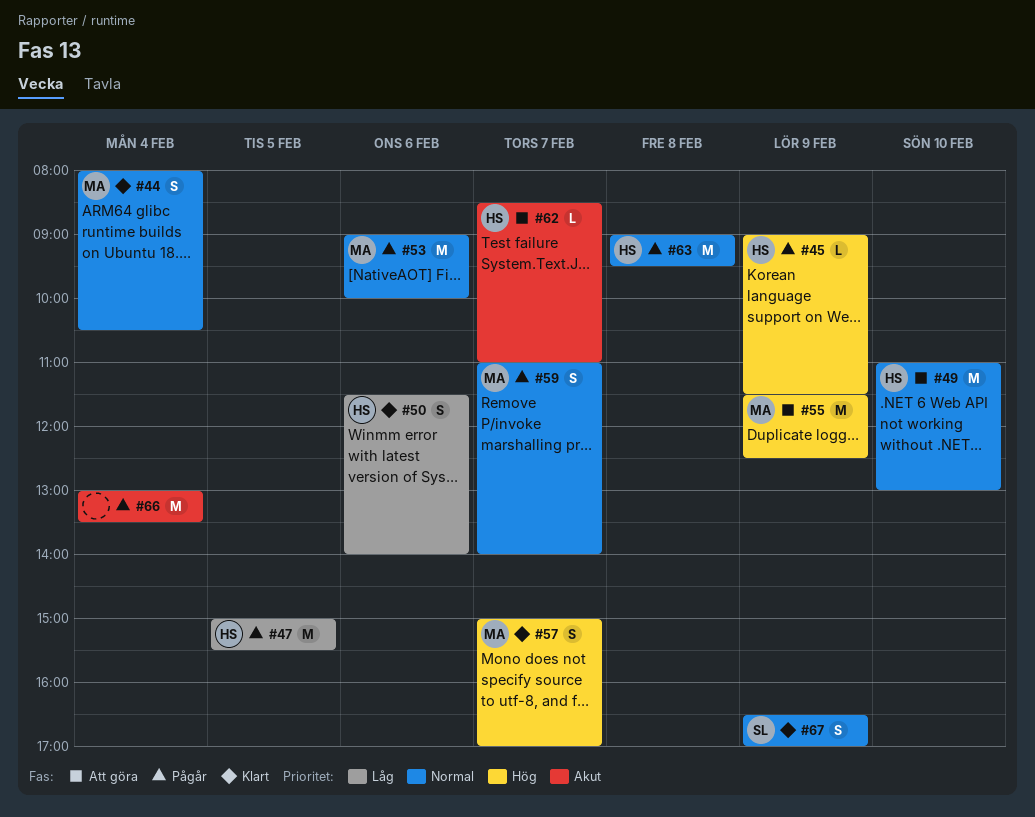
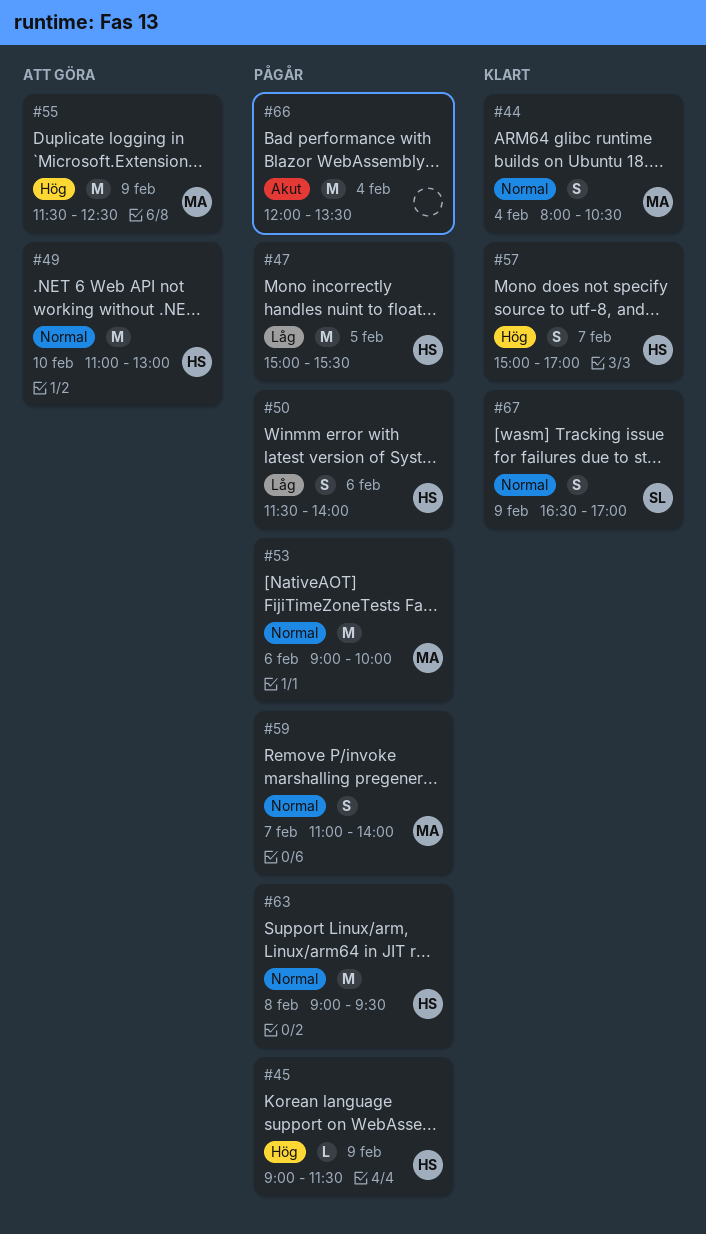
#50, status: Klart -> Pågår
#57, owner: MA -> HS
#62: present -> none
#66, begins: 13:00 -> 12:00

